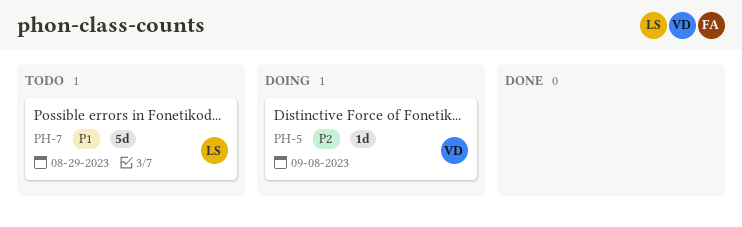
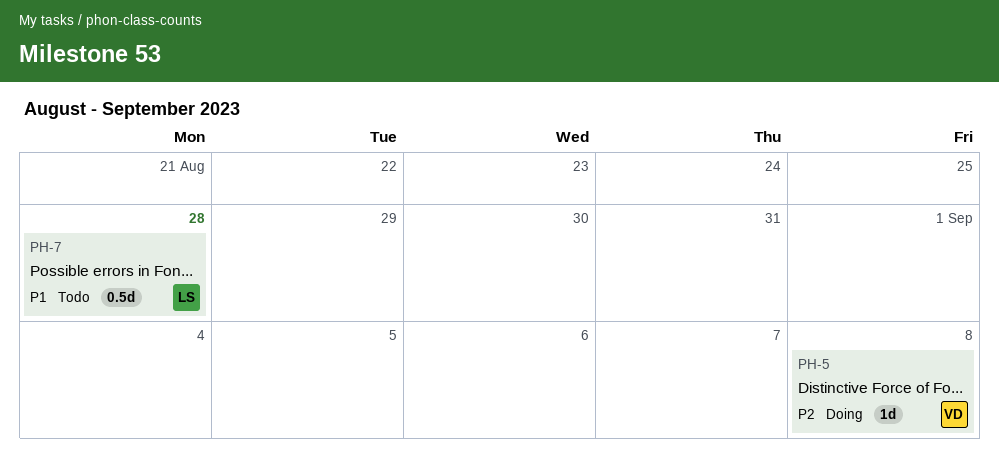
PH-7, estimate: 5d -> 0.5d
PH-7, due: Aug 29 -> Aug 28

